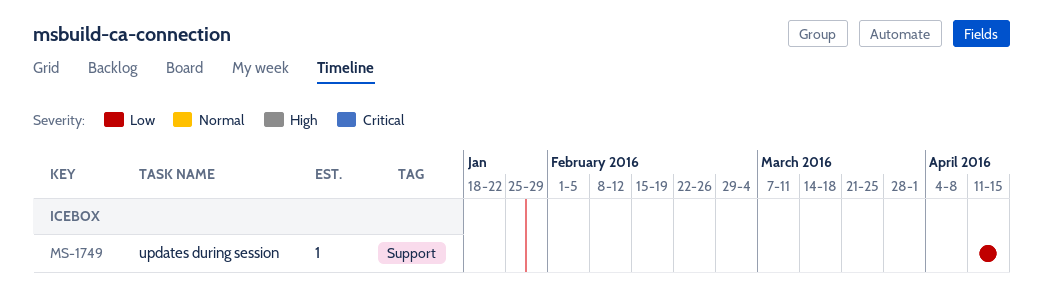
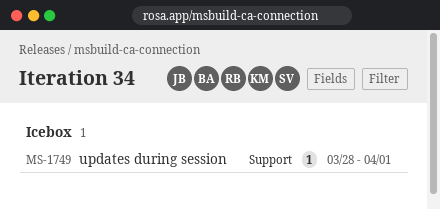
MS-1749, start: Apr 11 -> Mar 28
MS-1749, due: Apr 15 -> Apr 1

